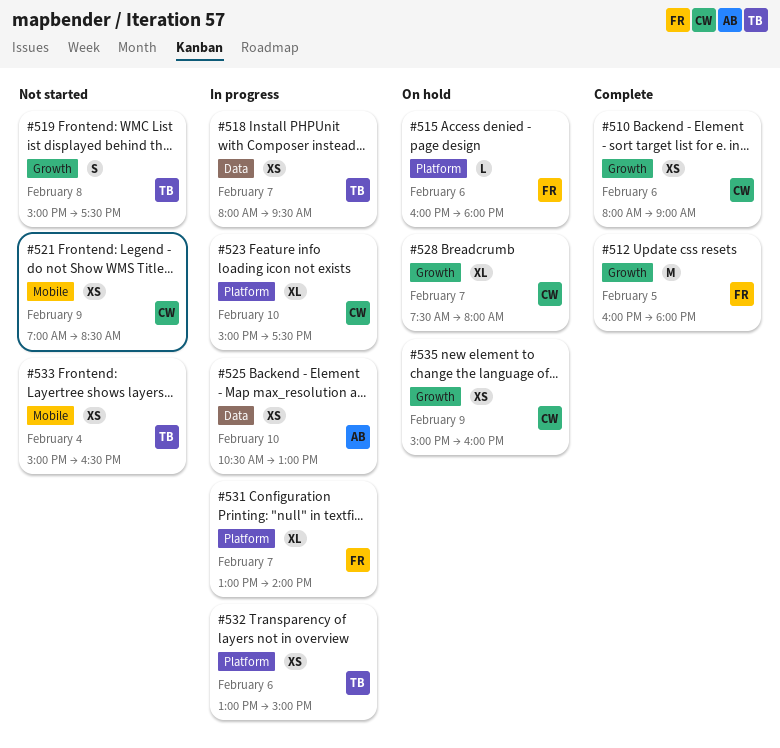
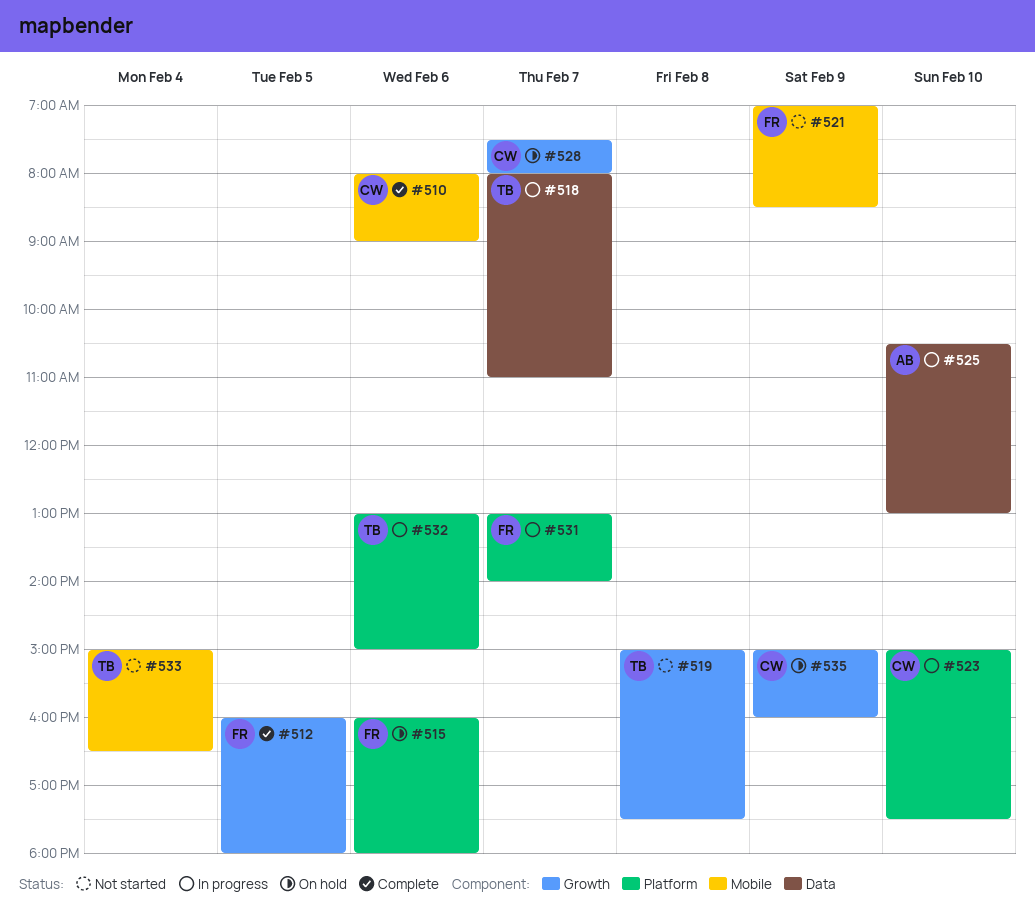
#510, label: Growth -> Mobile
#518, ends: 09:30 -> 11:00
#521, owner: CW -> FR

